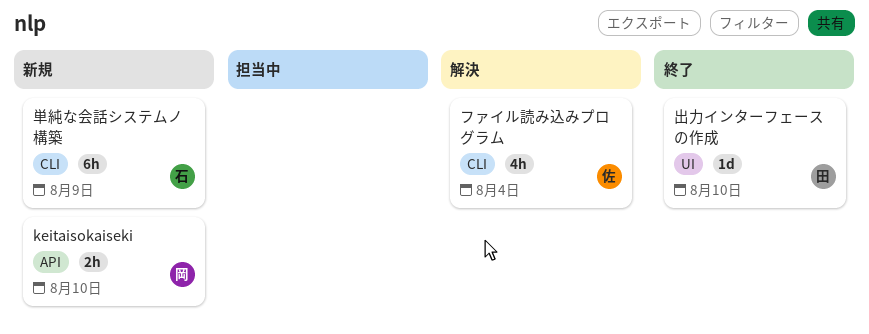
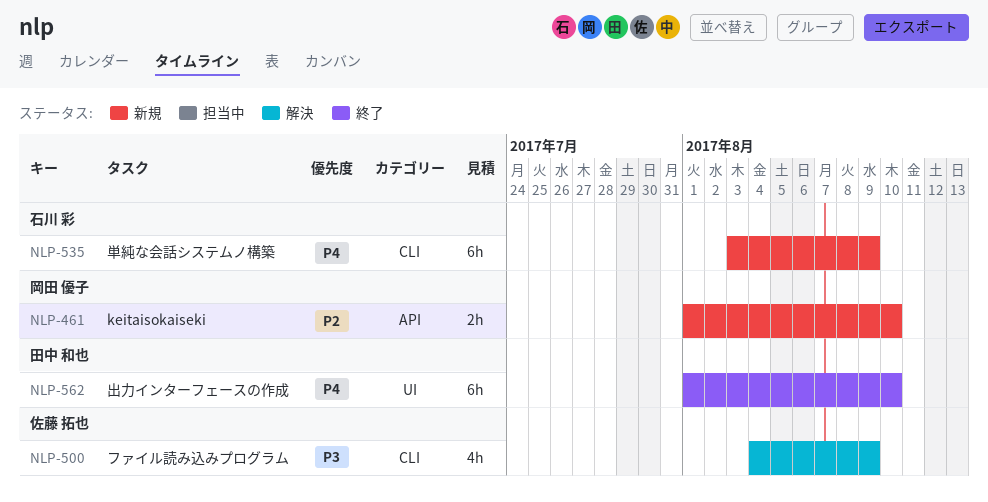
ファイル読み込みプログラム, due: Aug 4 -> Aug 9
出力インターフェースの作成, estimate: 1d -> 6h

